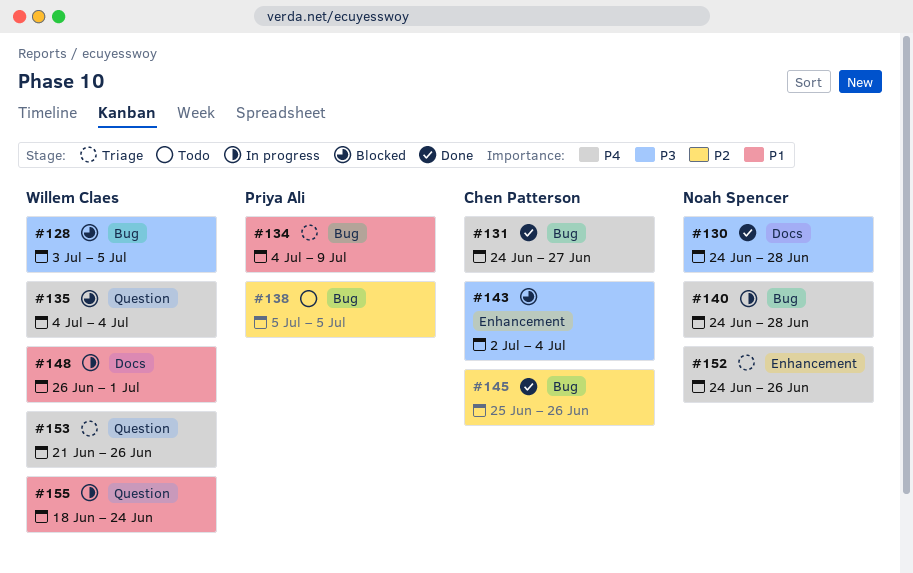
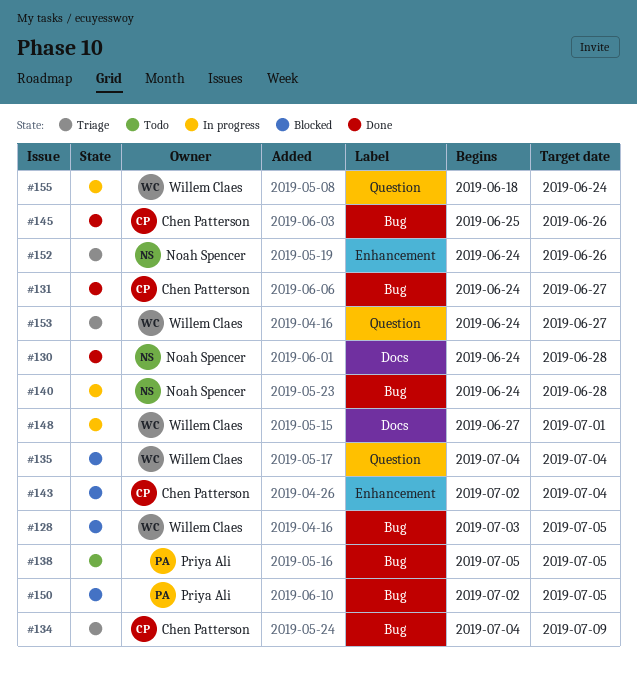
#134, owner: Priya Ali -> Chen Patterson
#148, start: Jun 26 -> Jun 27
#150: none -> present
#153, start: Jun 21 -> Jun 24
#153, due: Jun 26 -> Jun 27

